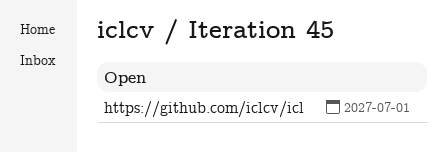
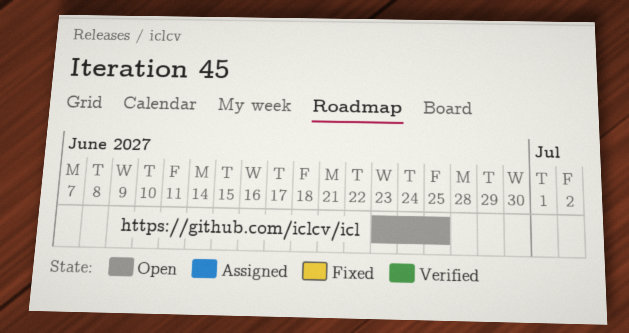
https://github.com/iclcv/icl, due: Jul 1 -> Jun 25

